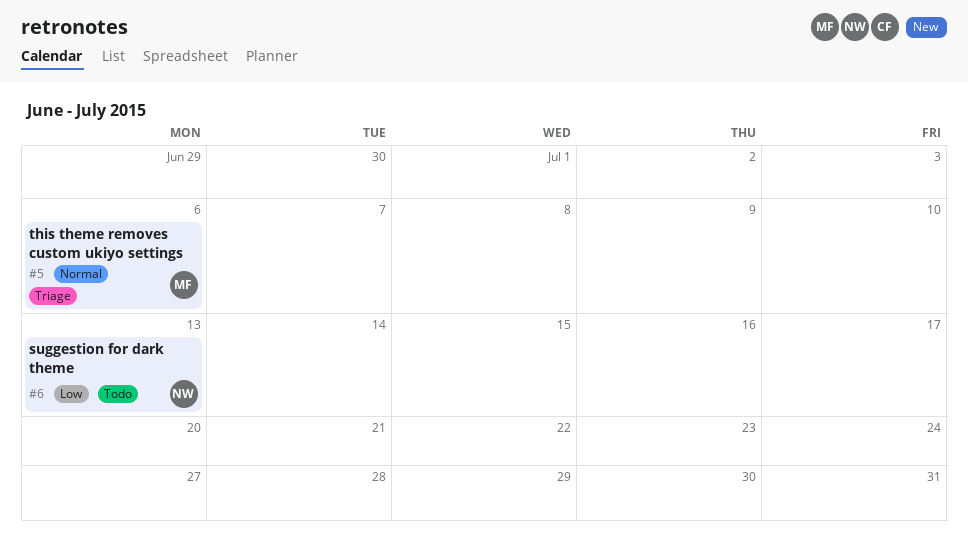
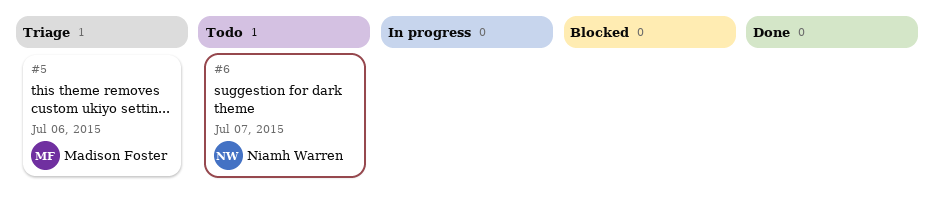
#6, due: Jul 13 -> Jul 7

